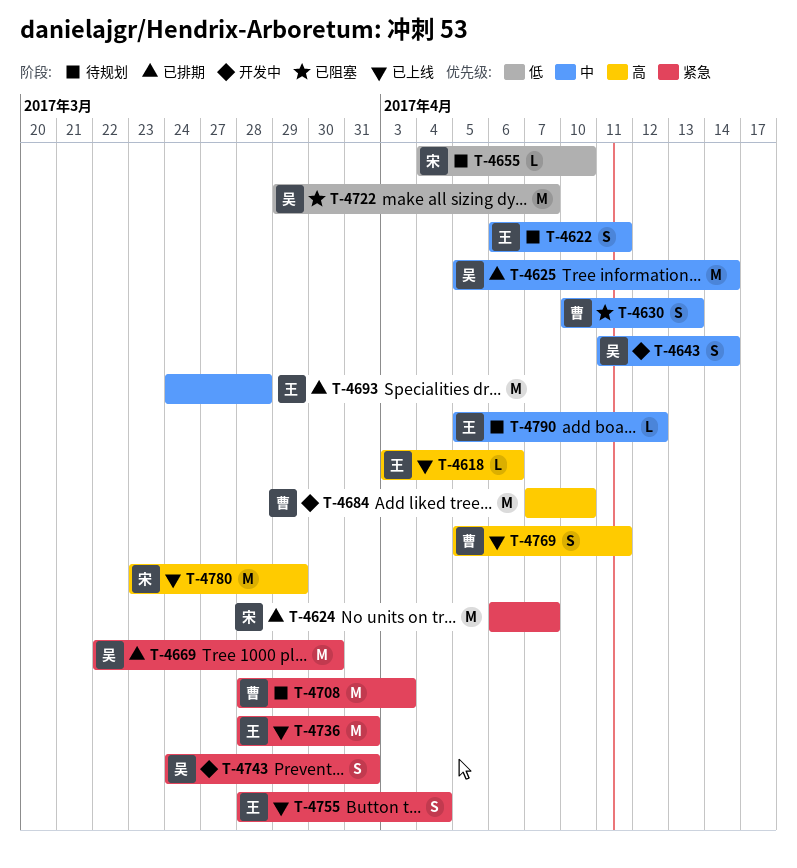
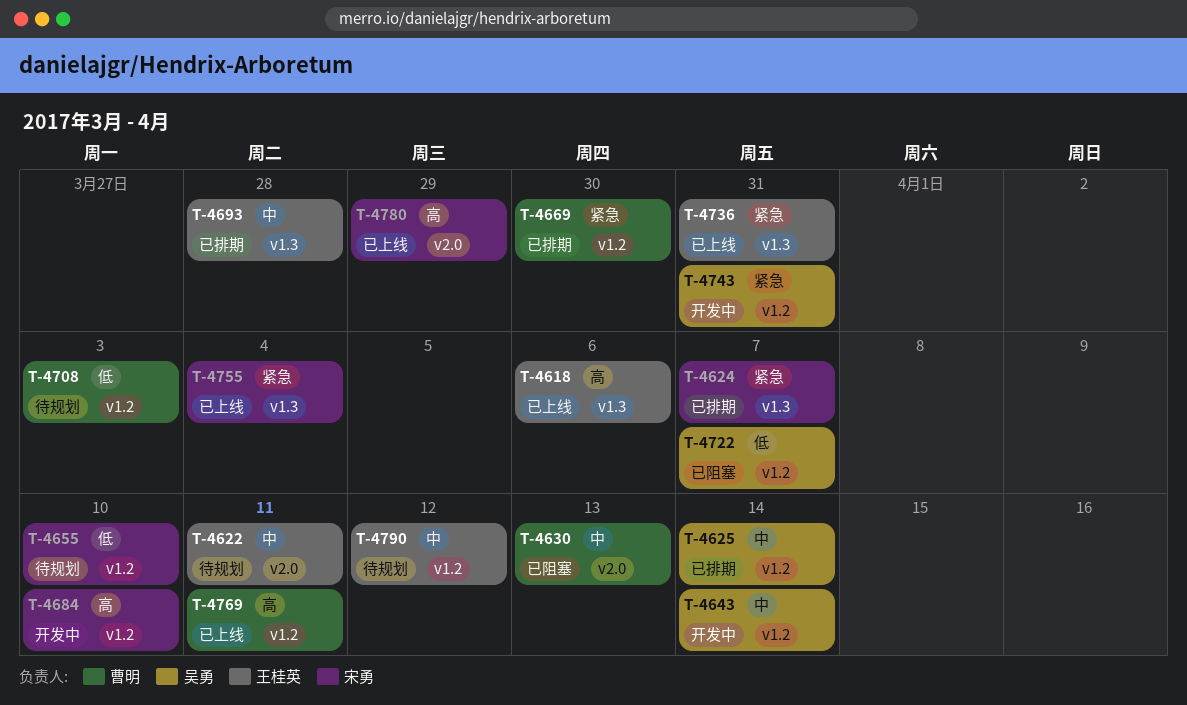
T-4669, owner: 吴勇 -> 曹明
T-4684, owner: 曹明 -> 宋勇
T-4708, priority: 紧急 -> 低
T-4755, owner: 王桂英 -> 宋勇

